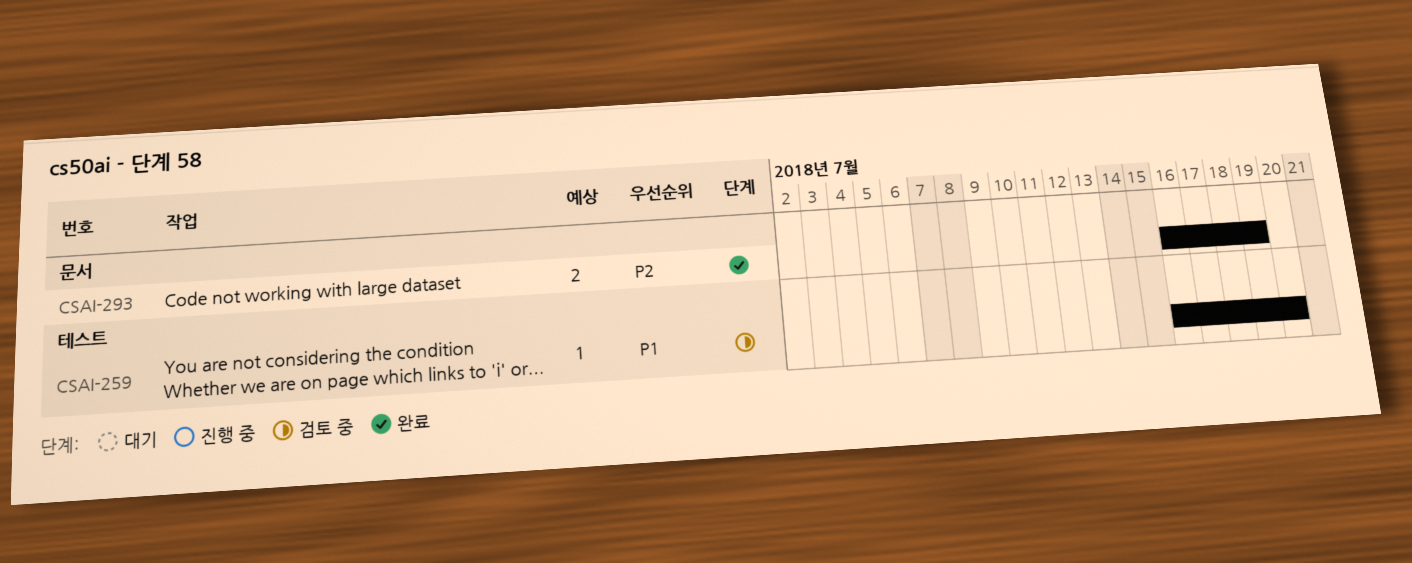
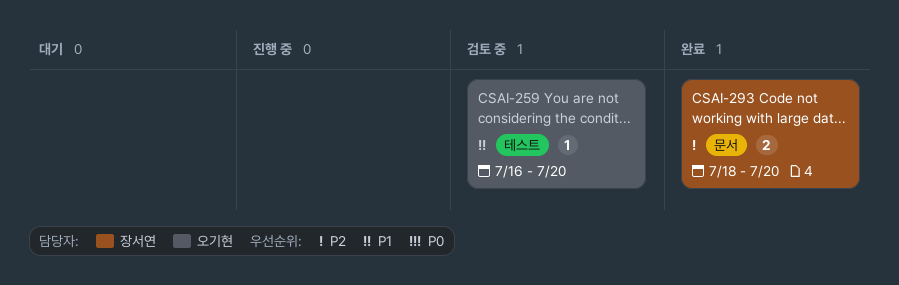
CSAI-293, start: Jul 16 -> Jul 18
CSAI-293, due: Jul 19 -> Jul 20

